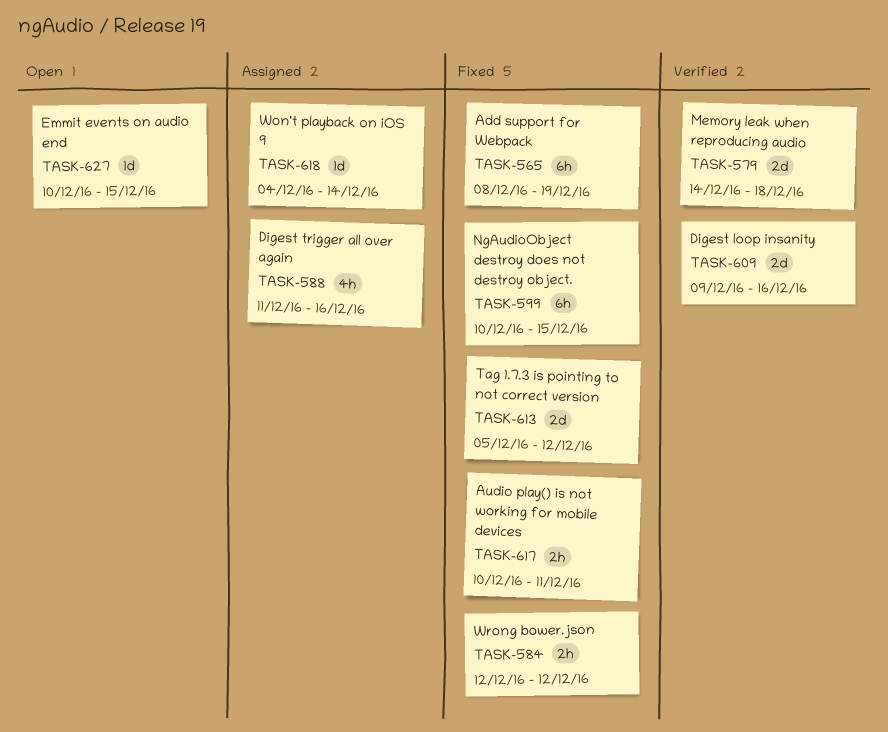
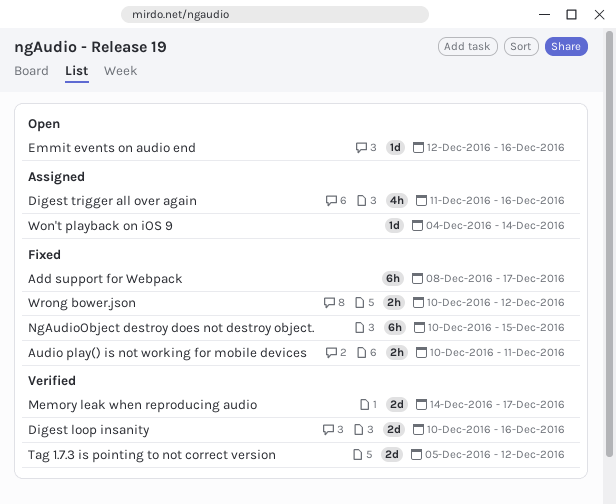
Add support for Webpack, due: Dec 19 -> Dec 17
Digest loop insanity, start: Dec 9 -> Dec 10
Emmit events on audio end, start: Dec 10 -> Dec 12
Emmit events on audio end, due: Dec 15 -> Dec 16
Memory leak when reproducing audio, due: Dec 18 -> Dec 17
Tag 1.7.3 is pointing to not correct version, status: Fixed -> Verified
Wrong bower.json, start: Dec 12 -> Dec 10

